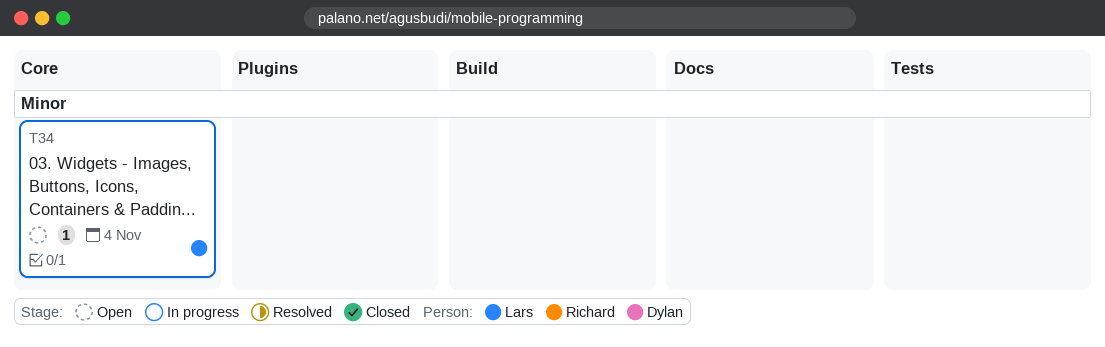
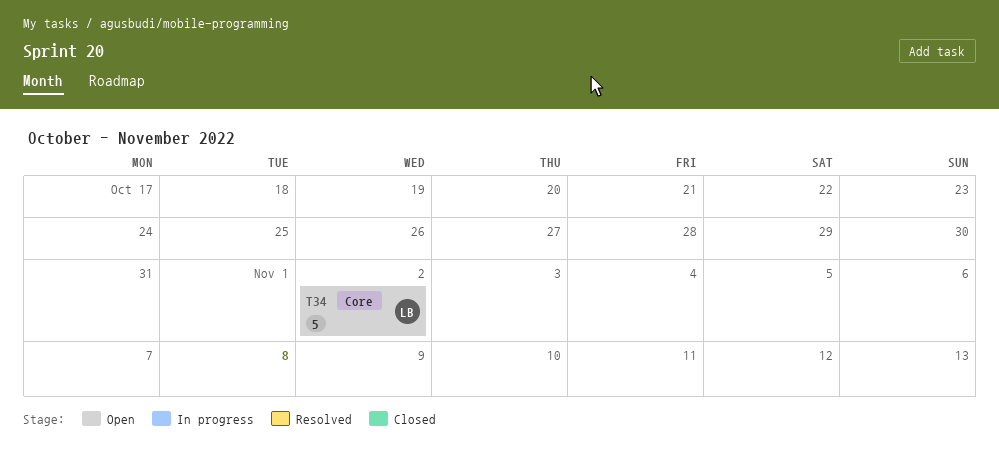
T34, estimate: 1 -> 5
T34, due: Nov 4 -> Nov 2

